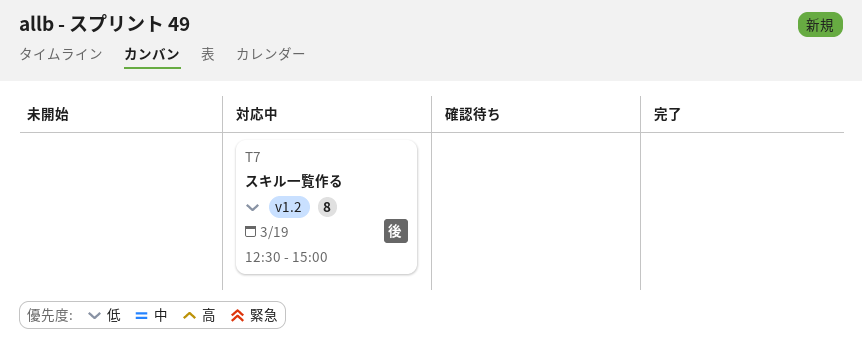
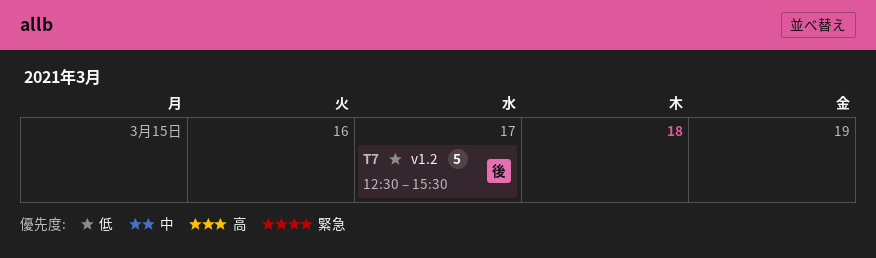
T7, estimate: 8 -> 5
T7, day: Mar 19 -> Mar 17
T7, ends: 15:00 -> 15:30

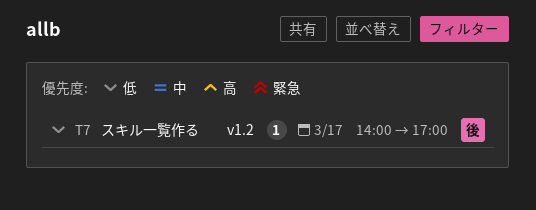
T7, estimate: 5 -> 1
T7, begins: 12:30 -> 14:00
T7, ends: 15:30 -> 17:00

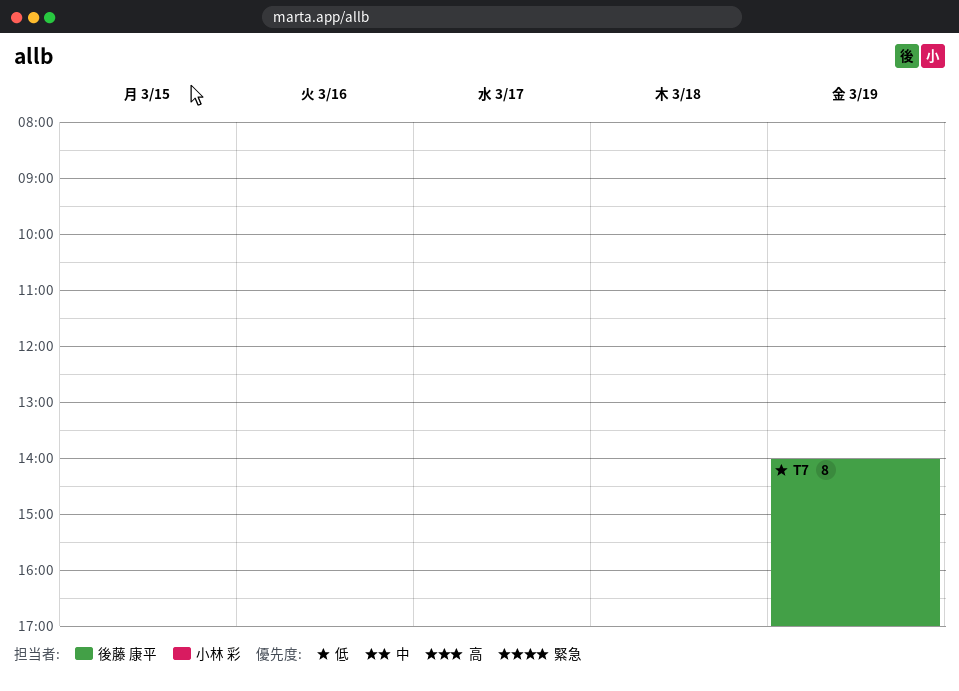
T7, estimate: 1 -> 8
T7, day: Mar 17 -> Mar 19

